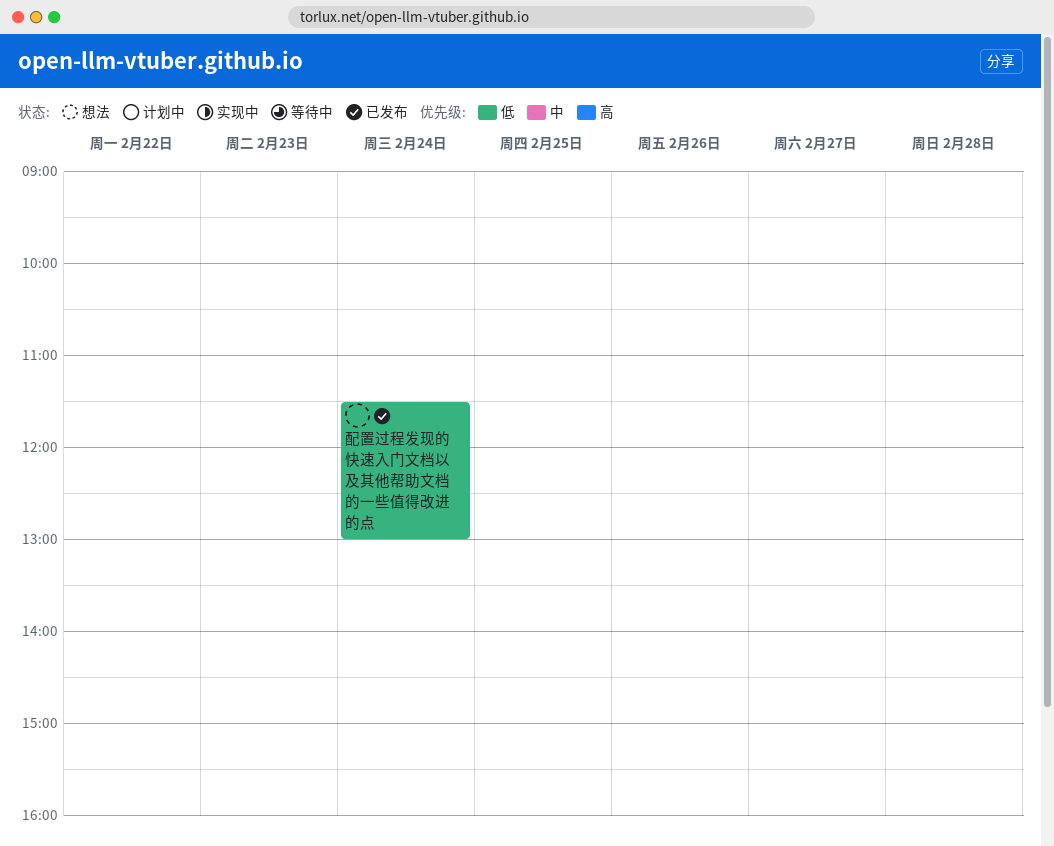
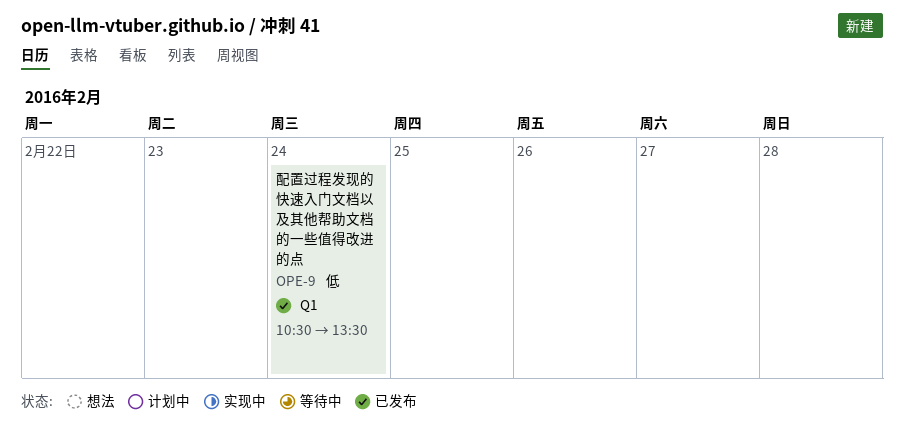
配置过程发现的快速入门文档以及其他帮助文档的一些值得改进的点, begins: 11:30 -> 10:30
配置过程发现的快速入门文档以及其他帮助文档的一些值得改进的点, ends: 13:00 -> 13:30

